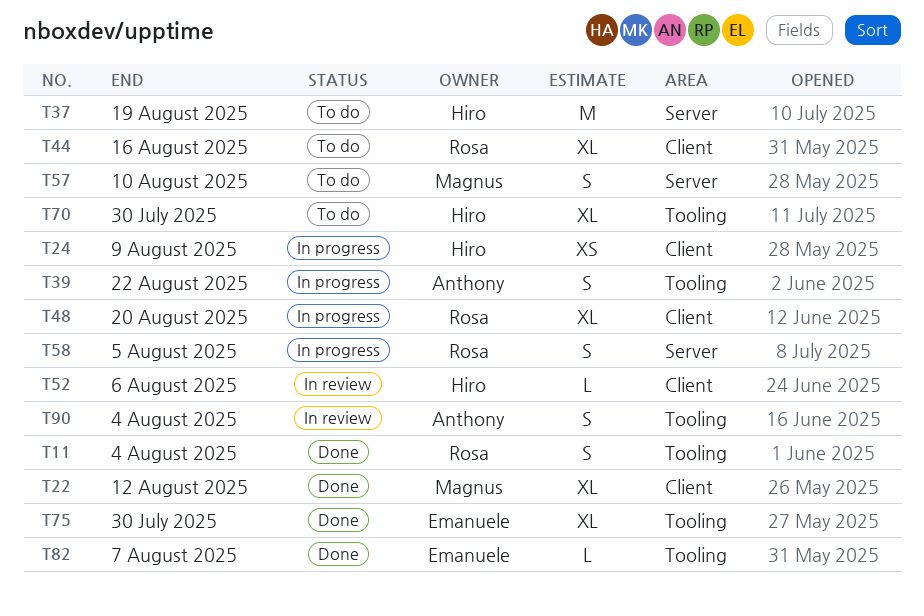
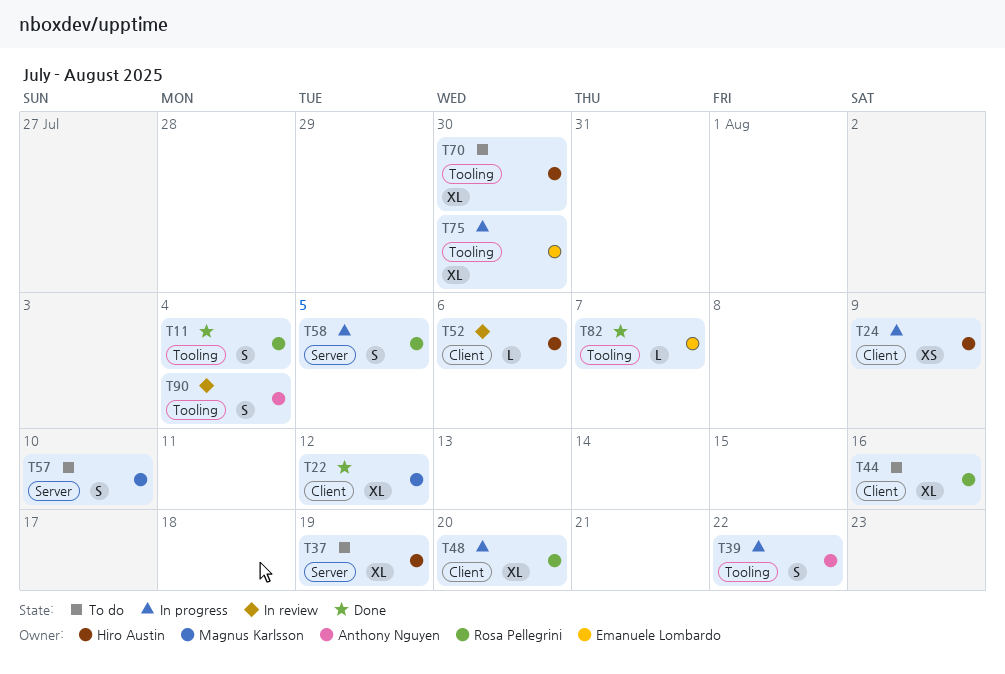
T37, estimate: M -> XL
T75, status: Done -> In progress

